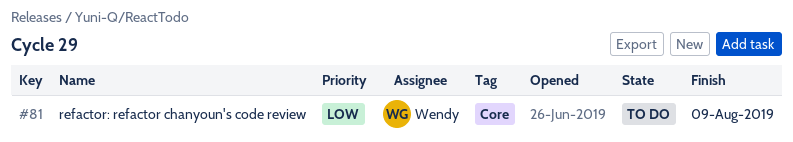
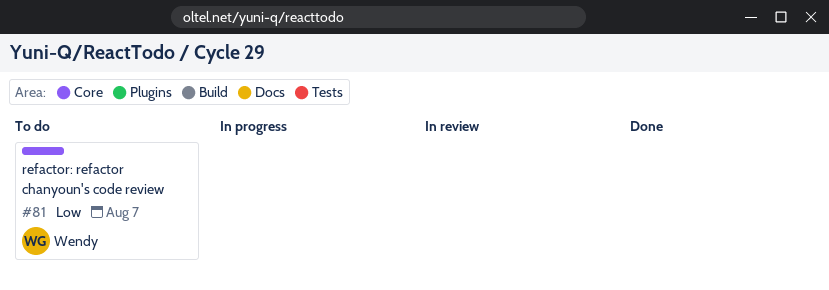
#81, due: Aug 9 -> Aug 7

